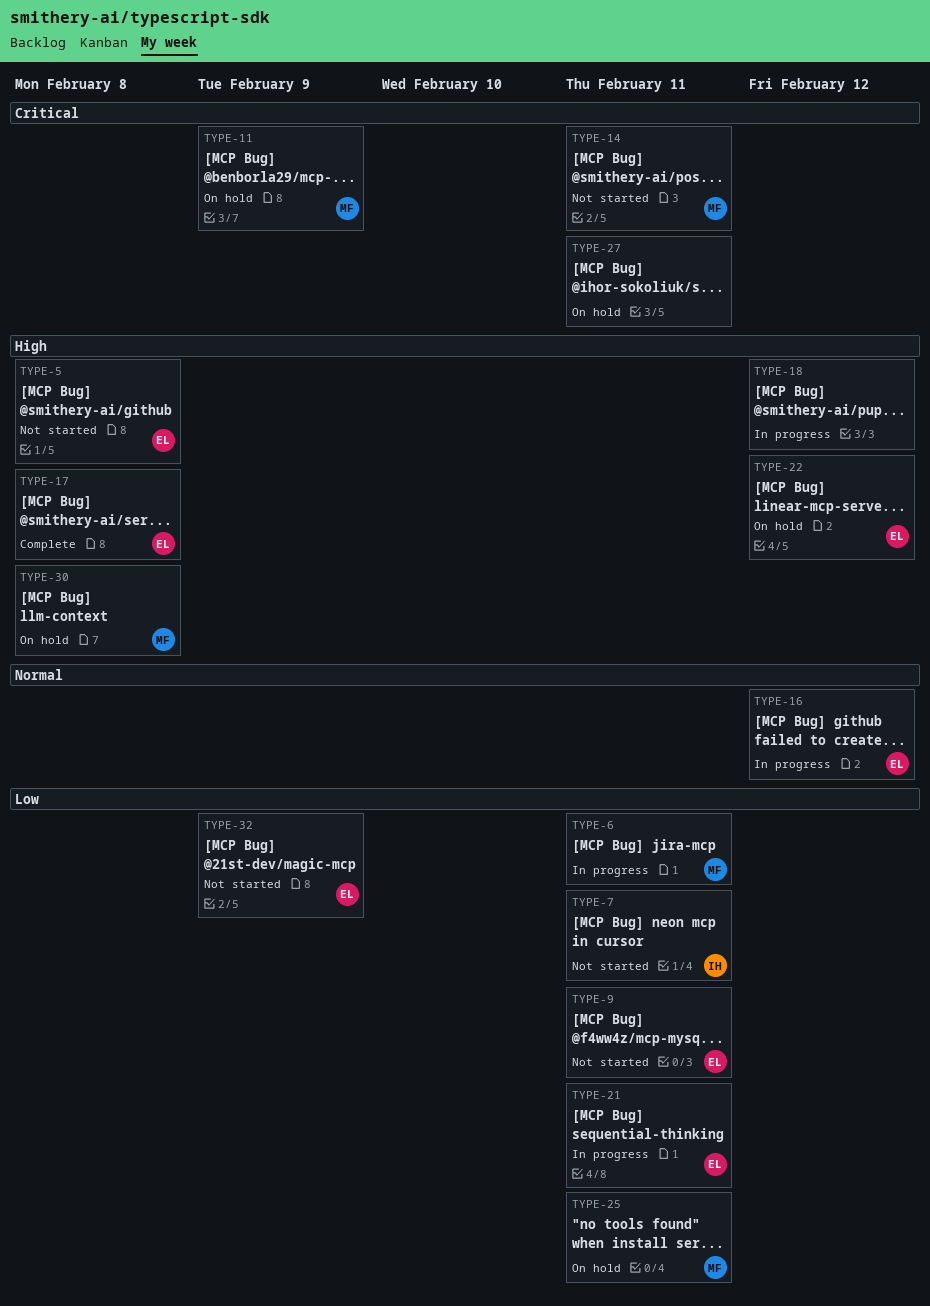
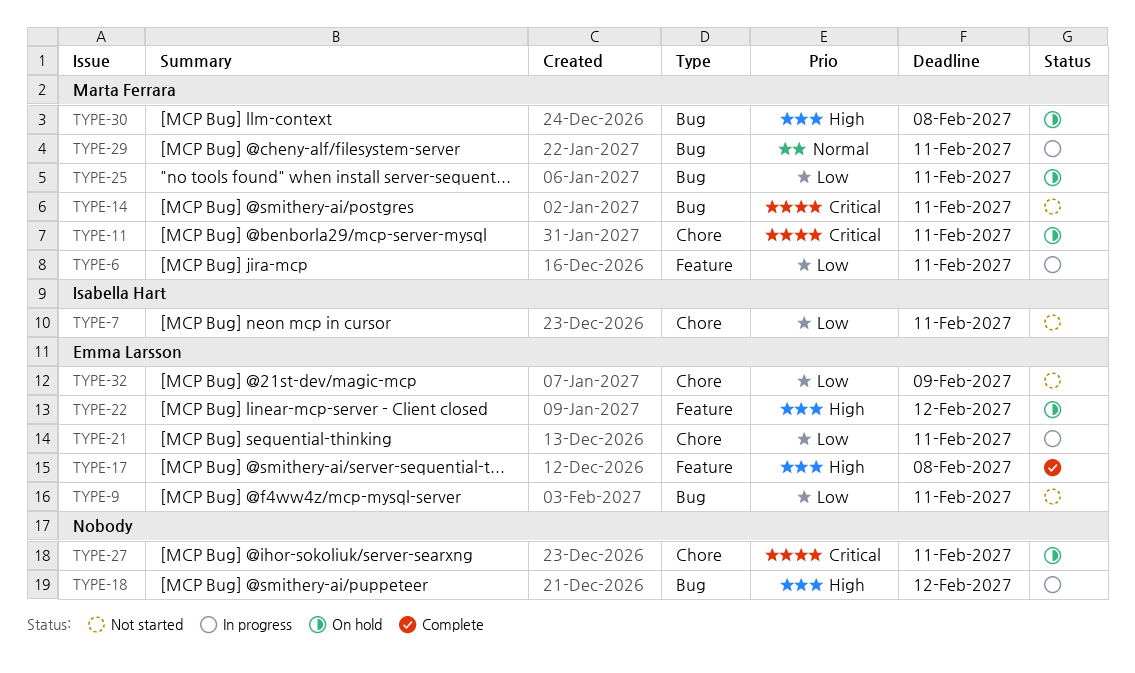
TYPE-5: present -> none
TYPE-11, due: Feb 9 -> Feb 11
TYPE-16: present -> none
TYPE-29: none -> present

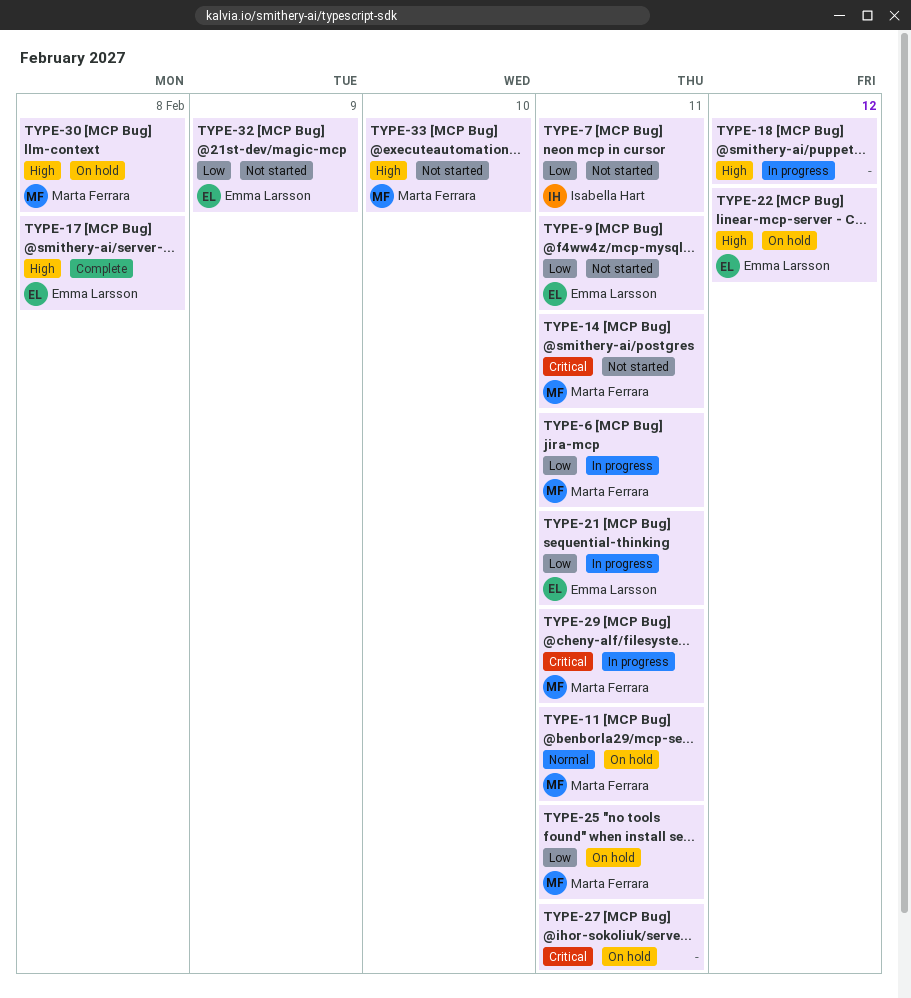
TYPE-11, priority: Critical -> Normal
TYPE-29, priority: Normal -> Critical
TYPE-33: none -> present

